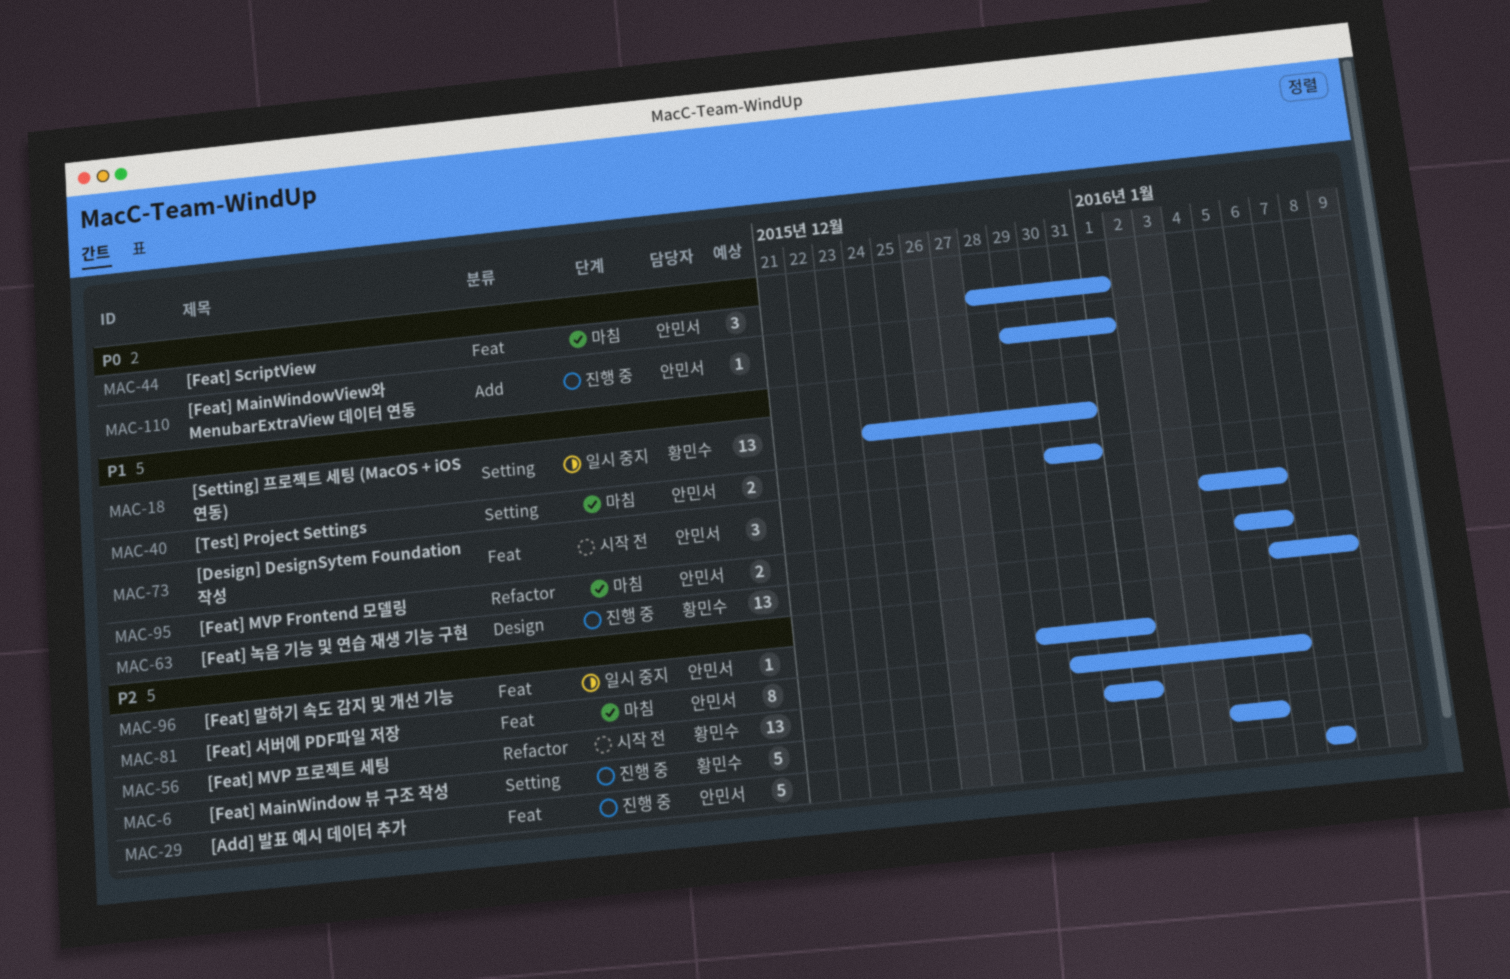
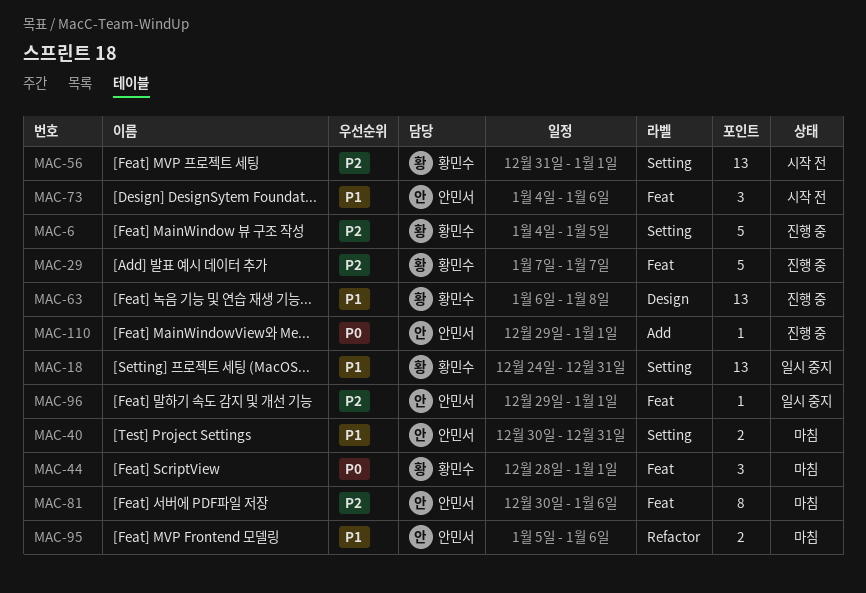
MAC-29, owner: 안민서 -> 황민수
MAC-44, owner: 안민서 -> 황민수
MAC-56, label: Refactor -> Setting

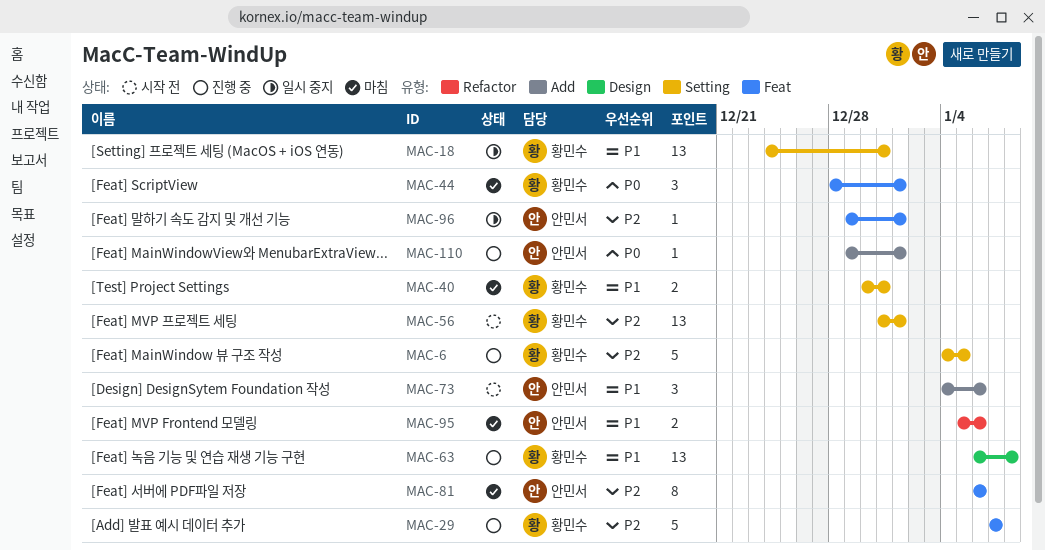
MAC-40, owner: 안민서 -> 황민수
MAC-73, label: Feat -> Add
MAC-81, start: Dec 30 -> Jan 6

